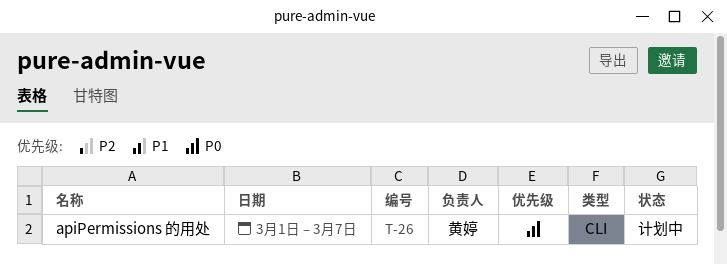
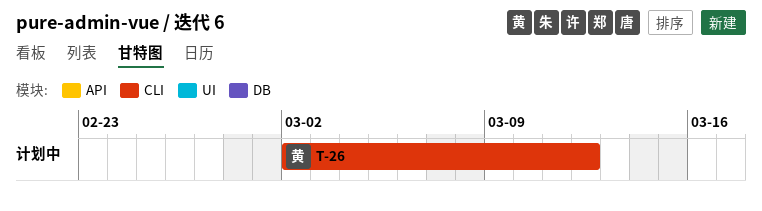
T-26, start: Mar 1 -> Mar 2
T-26, due: Mar 7 -> Mar 12

